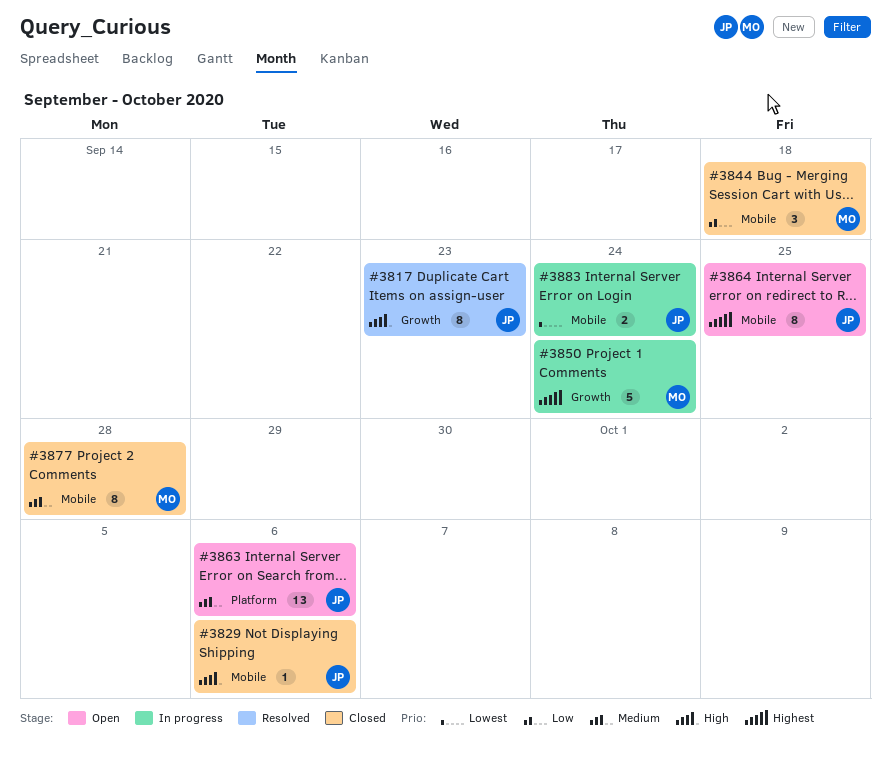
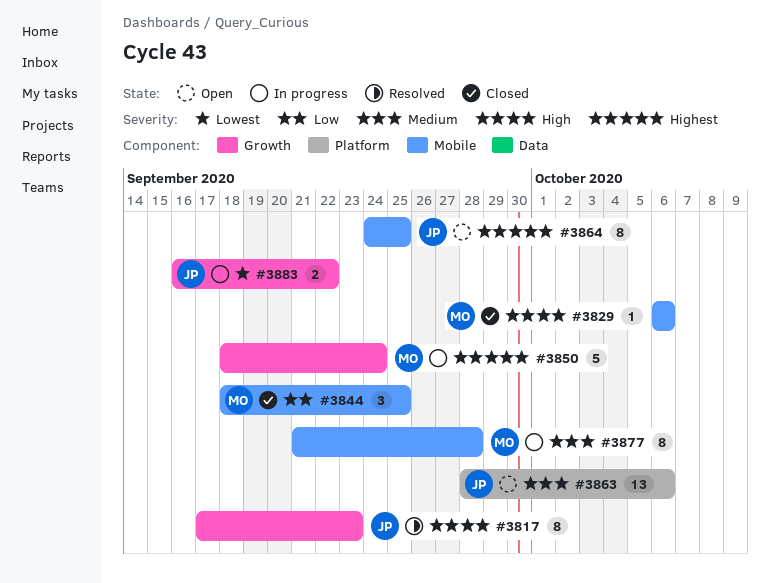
#3829, owner: JP -> MO
#3844, due: Sep 18 -> Sep 25
#3877, status: Closed -> In progress
#3883, label: Mobile -> Growth
#3883, due: Sep 24 -> Sep 22

